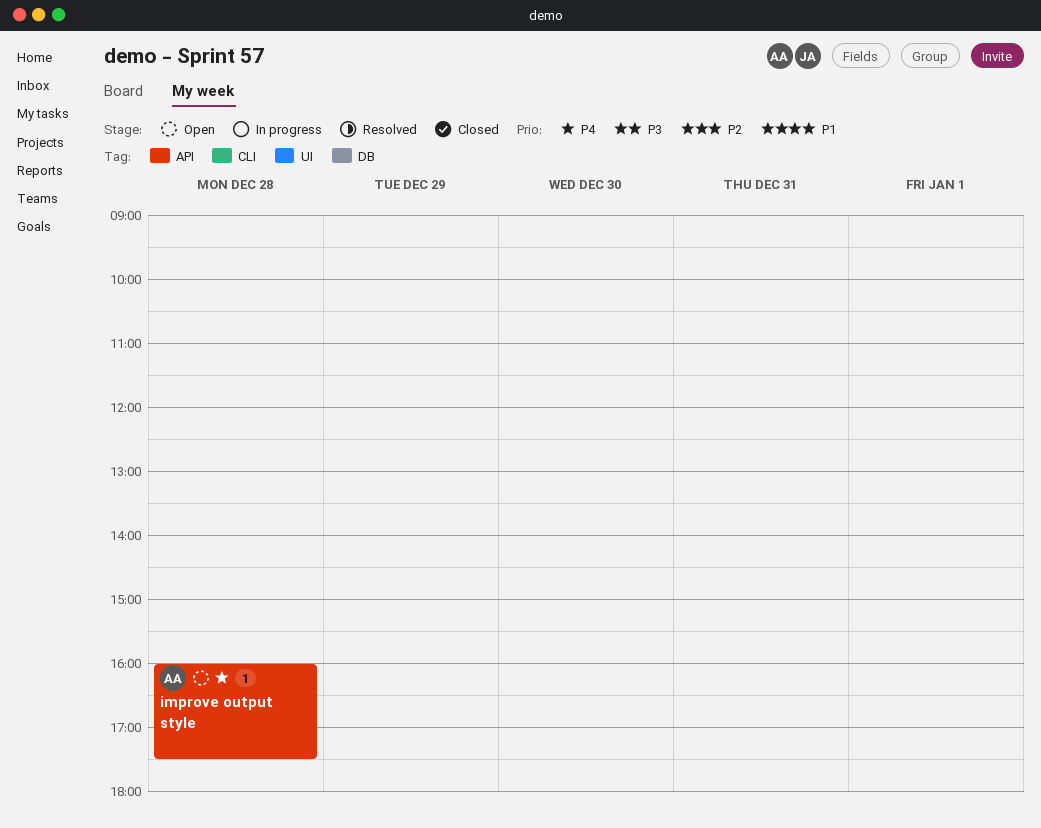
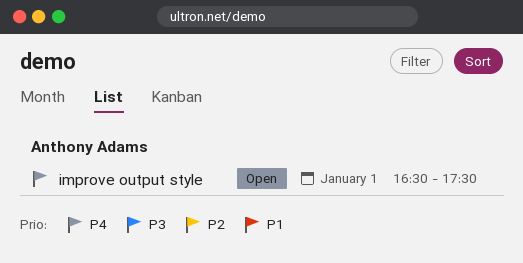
improve output style, day: Dec 28 -> Jan 1
improve output style, begins: 16:00 -> 16:30

